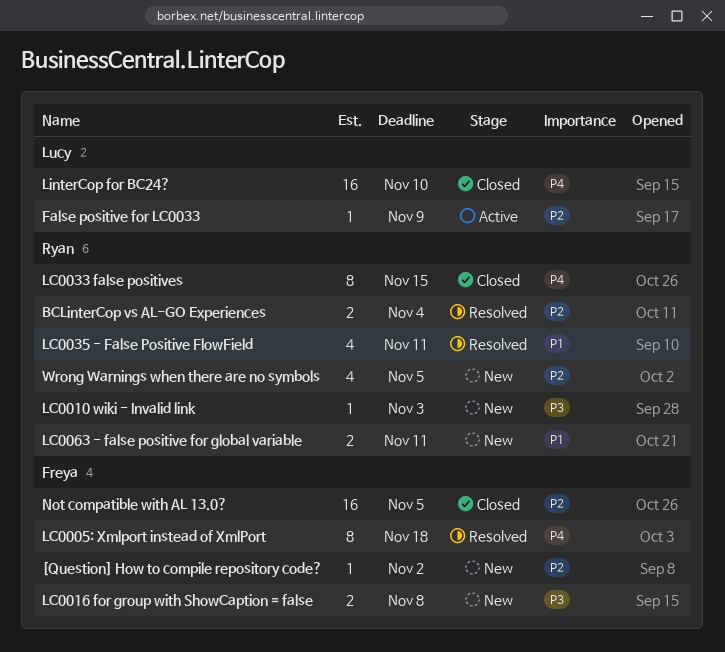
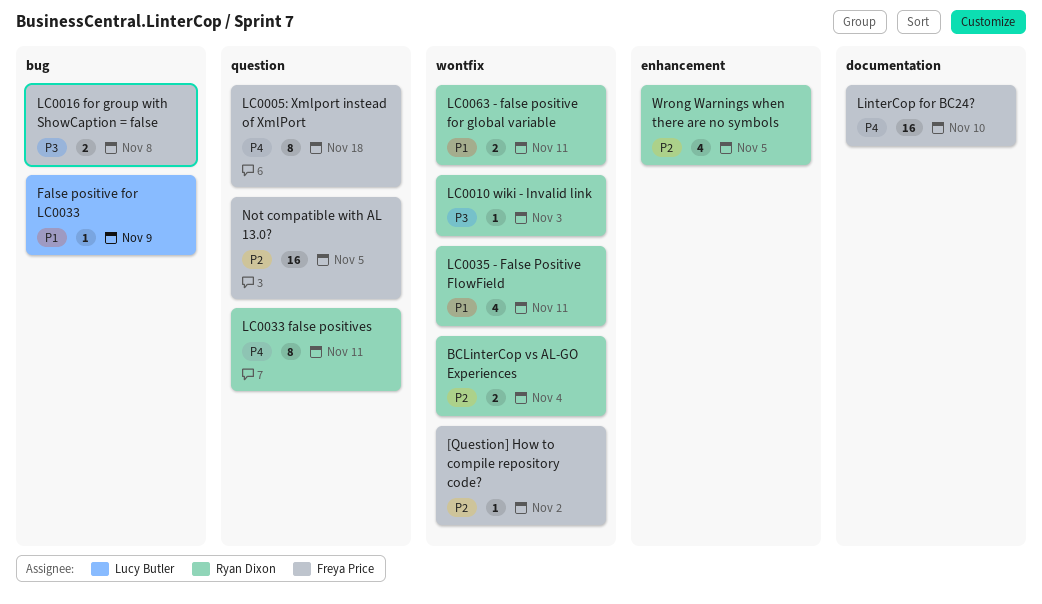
False positive for LC0033, priority: P2 -> P1
LC0033 false positives, due: Nov 15 -> Nov 11
LinterCop for BC24?, owner: Lucy Butler -> Freya Price

